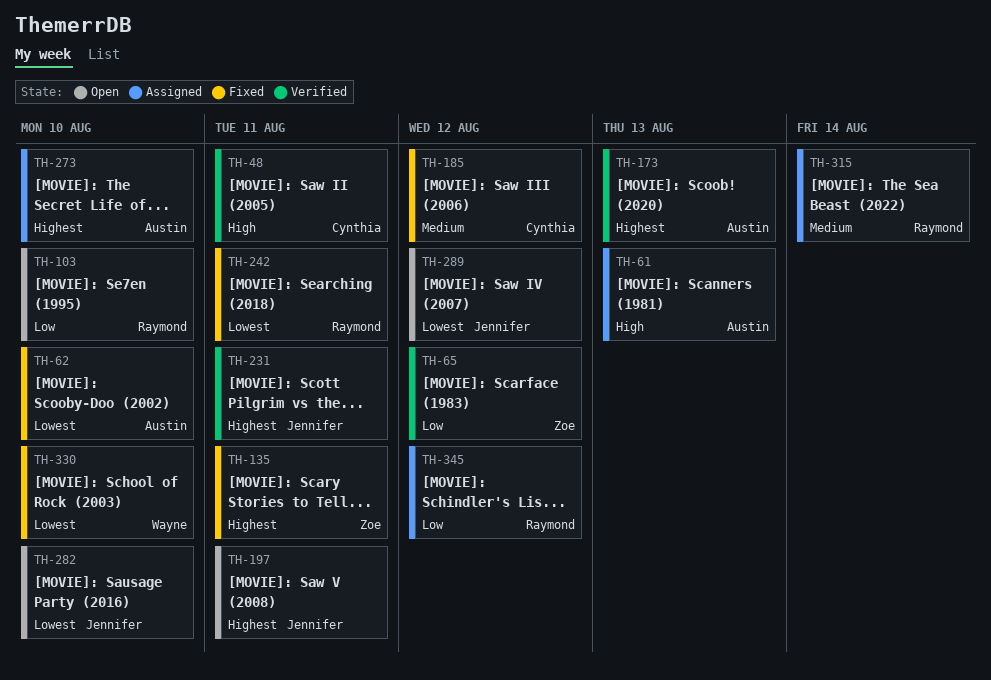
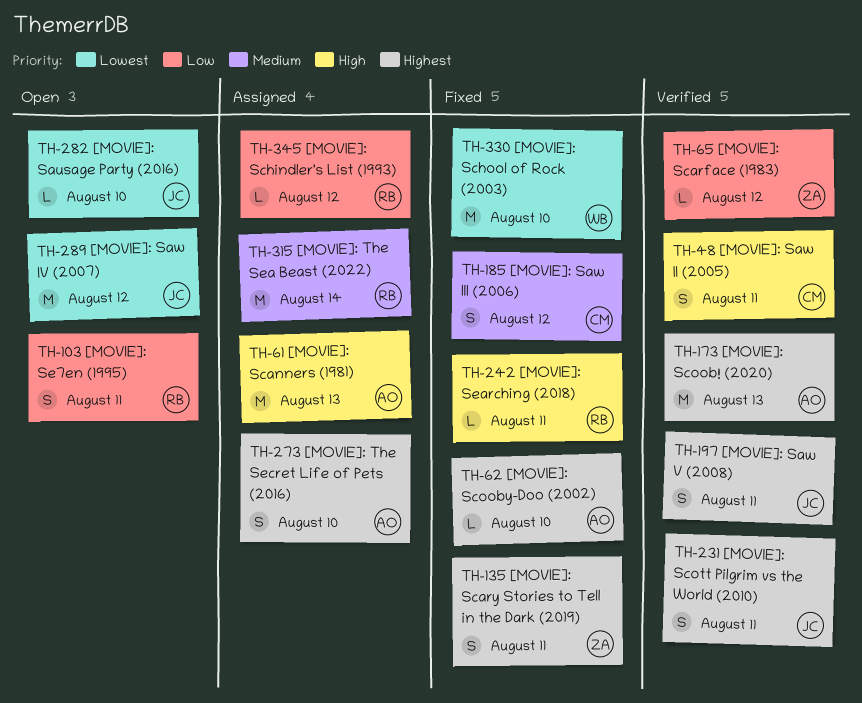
TH-62, priority: Lowest -> Highest
TH-103, due: Aug 10 -> Aug 11
TH-197, status: Open -> Verified
TH-242, priority: Lowest -> High

